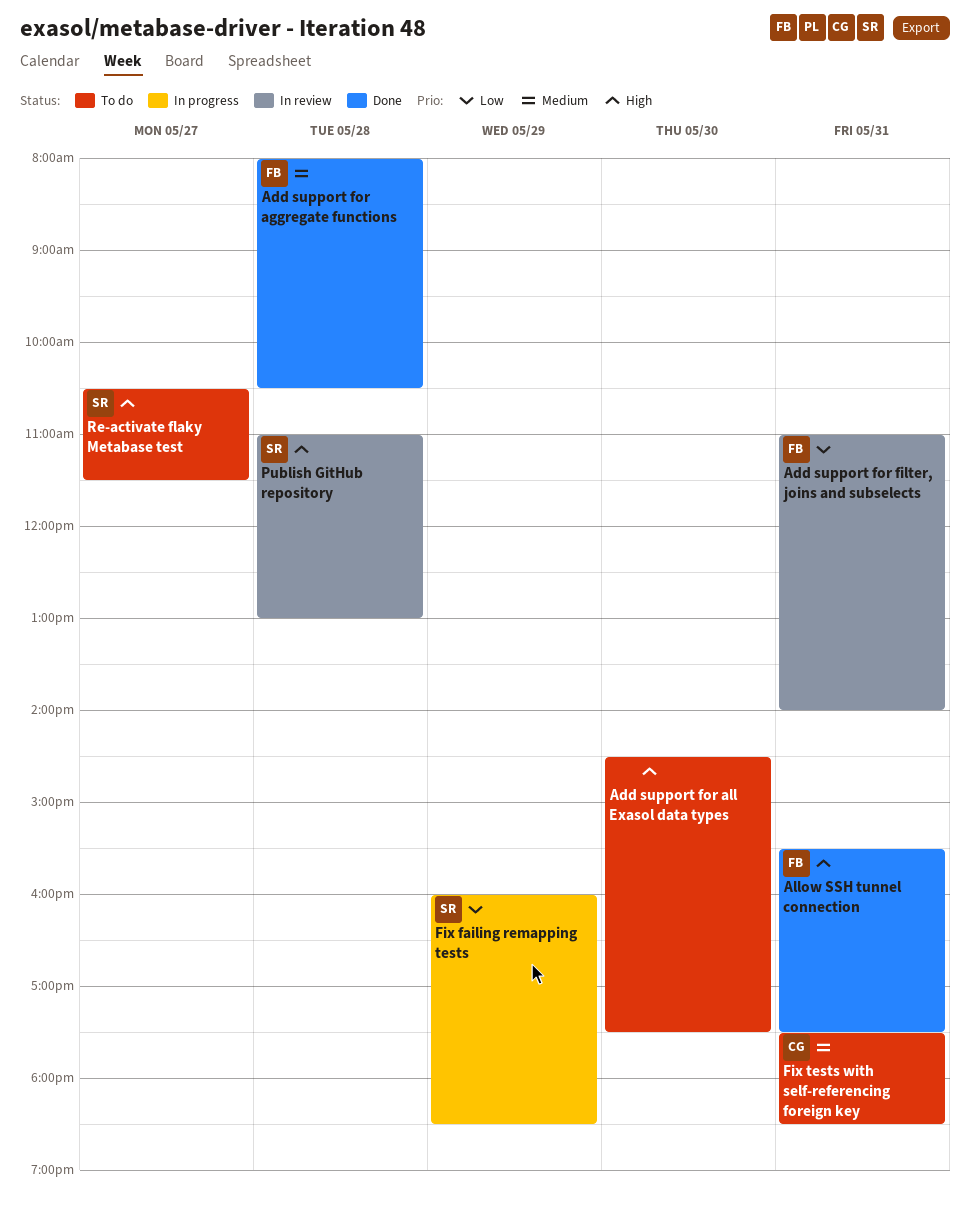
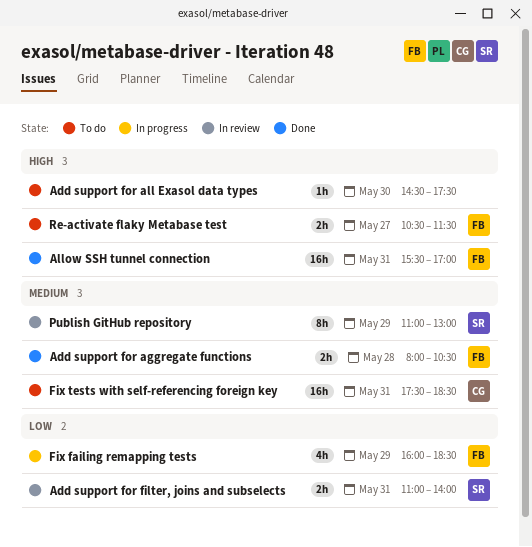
Add support for filter, joins and subselects, owner: FB -> SR
Allow SSH tunnel connection, ends: 17:30 -> 17:00
Fix failing remapping tests, owner: SR -> FB
Publish GitHub repository, priority: High -> Medium
Publish GitHub repository, day: May 28 -> May 29
Re-activate flaky Metabase test, owner: SR -> FB

